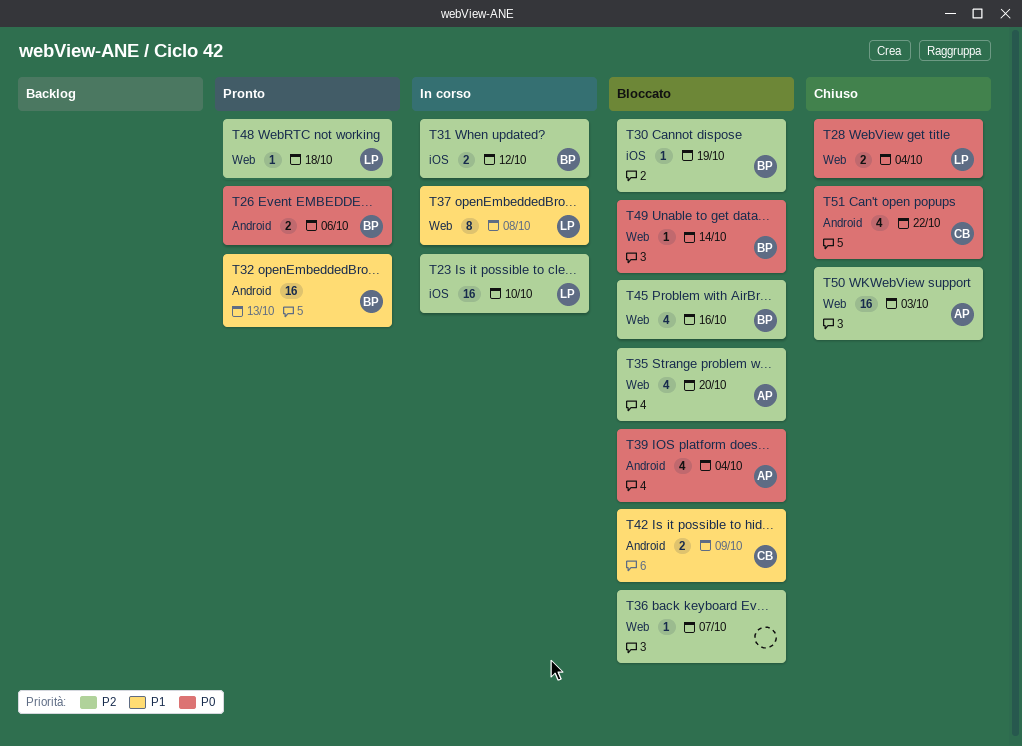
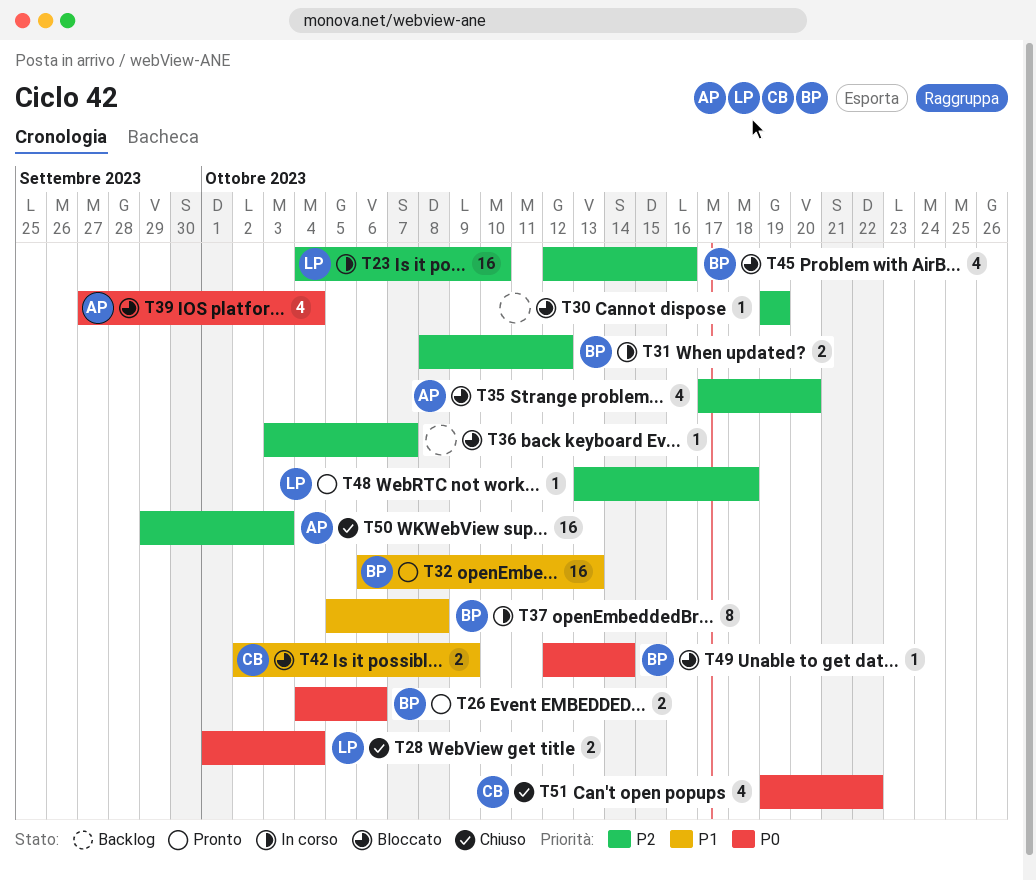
T30, owner: BP -> none
T37, owner: LP -> BP

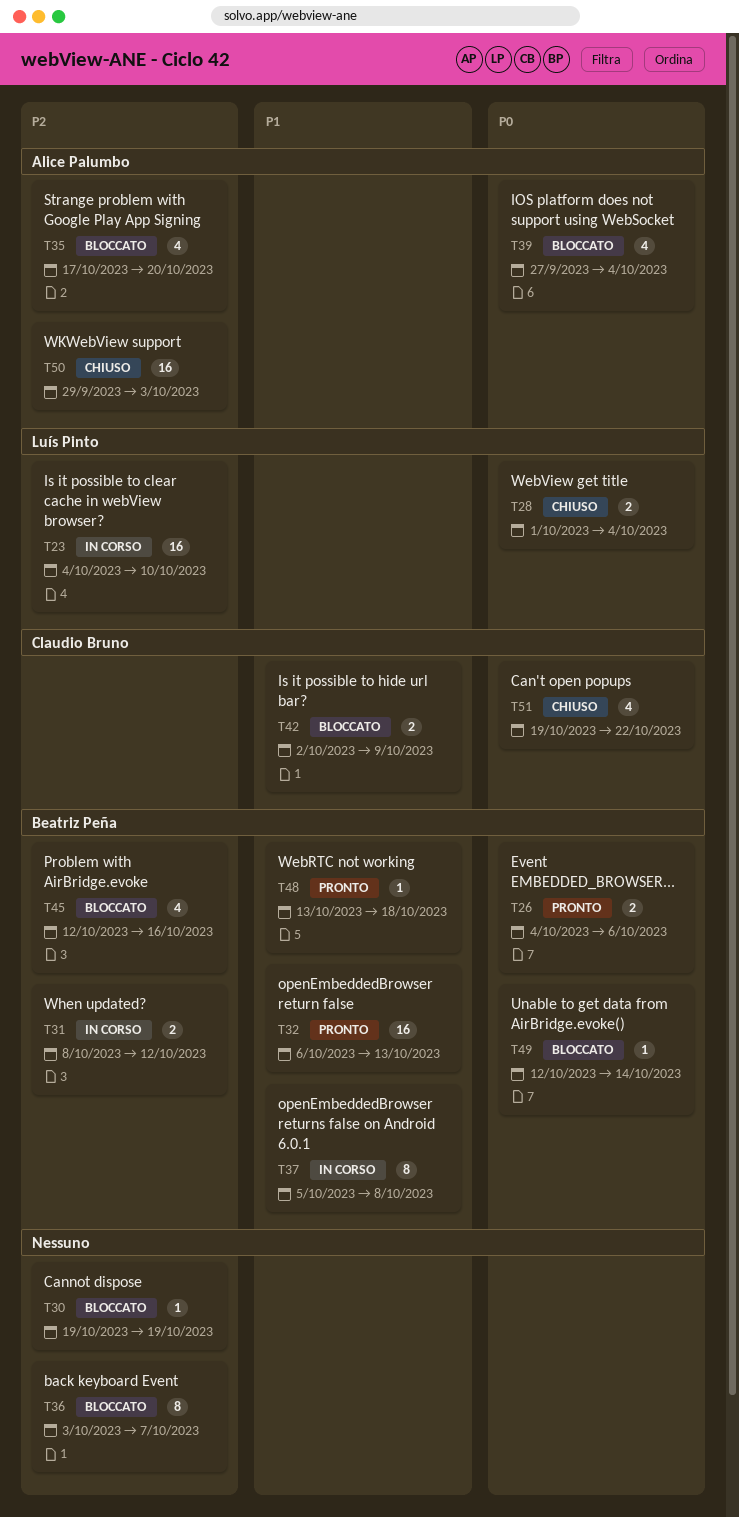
T36, estimate: 1 -> 8
T48, owner: Luís Pinto -> Beatriz Peña
T48, priority: P2 -> P1

